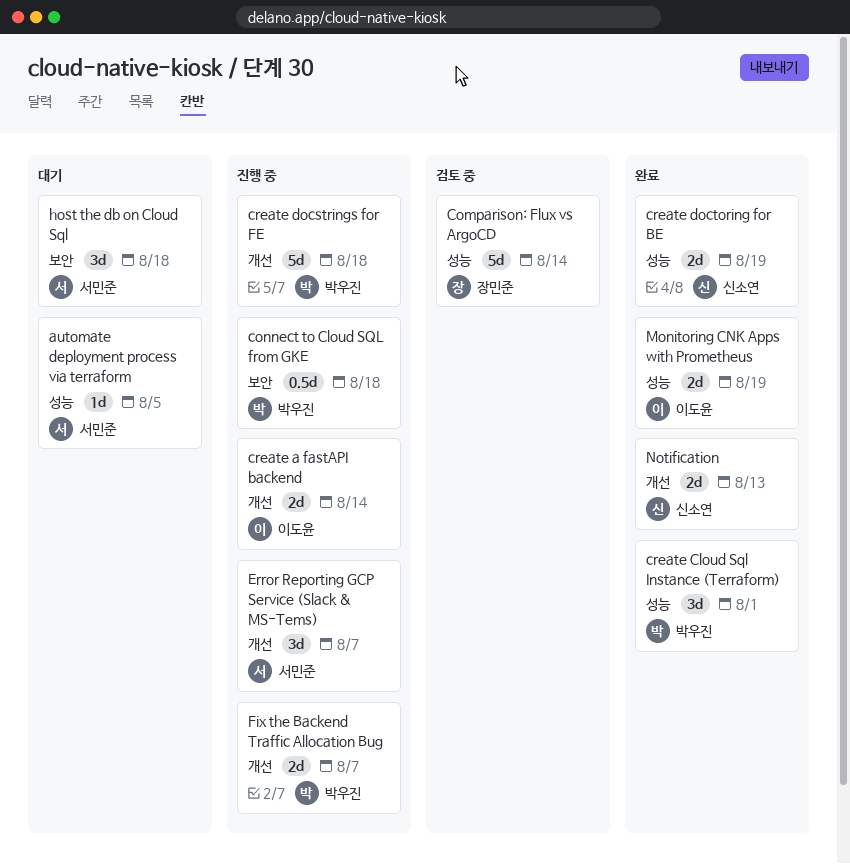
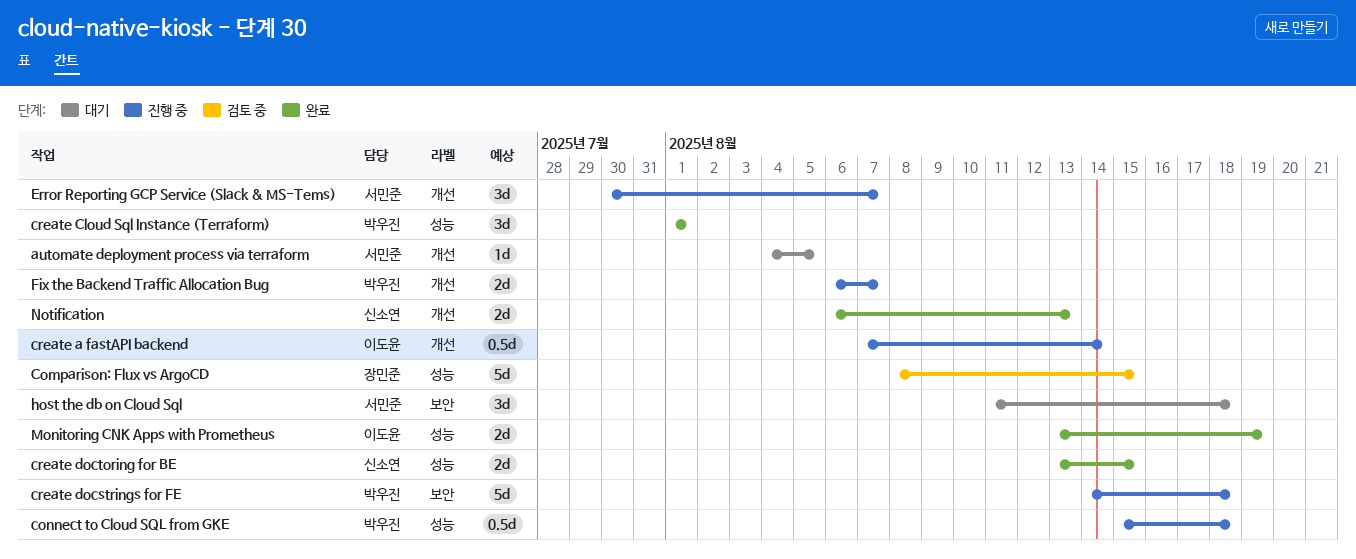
automate deployment process via terraform, label: 성능 -> 개선
Comparison: Flux vs ArgoCD, due: Aug 14 -> Aug 15
connect to Cloud SQL from GKE, label: 보안 -> 성능
create a fastAPI backend, estimate: 2d -> 0.5d
create docstrings for FE, label: 개선 -> 보안
create doctoring for BE, due: Aug 19 -> Aug 15

